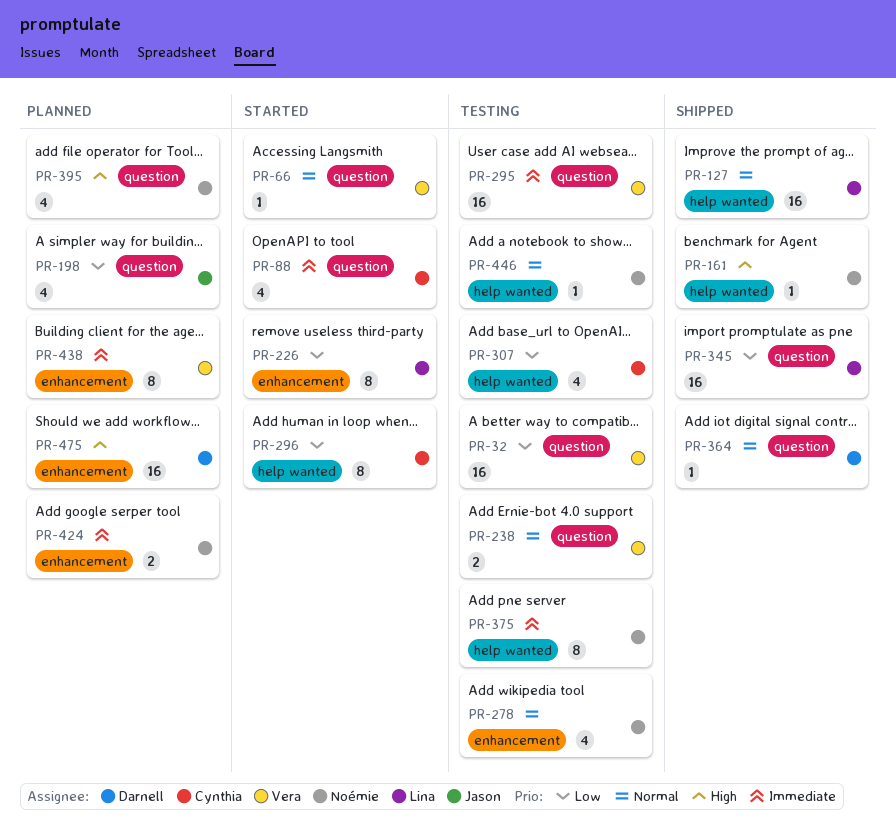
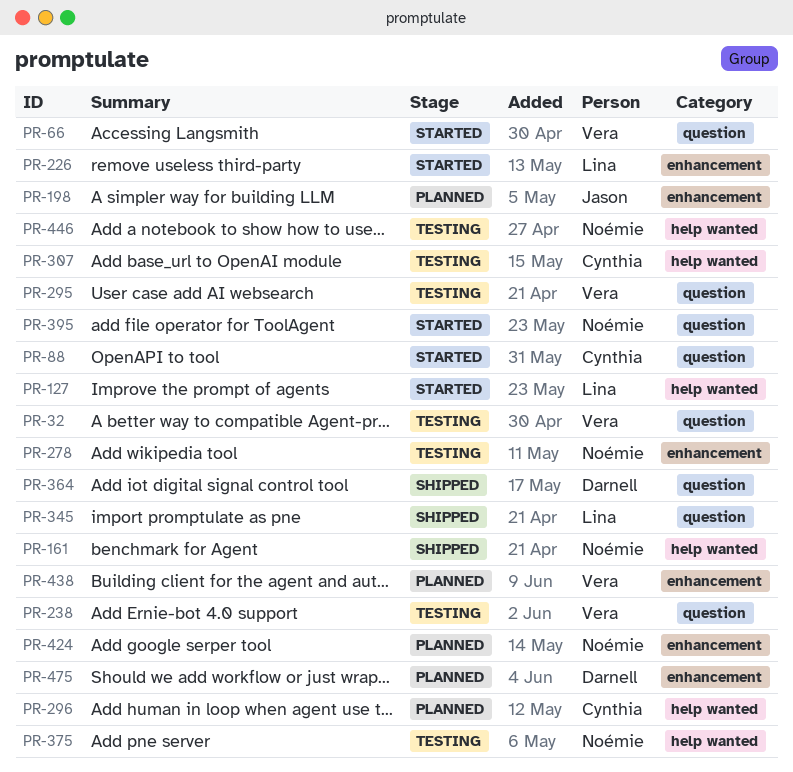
PR-127, status: Shipped -> Started
PR-198, label: question -> enhancement
PR-296, status: Started -> Planned
PR-395, status: Planned -> Started

